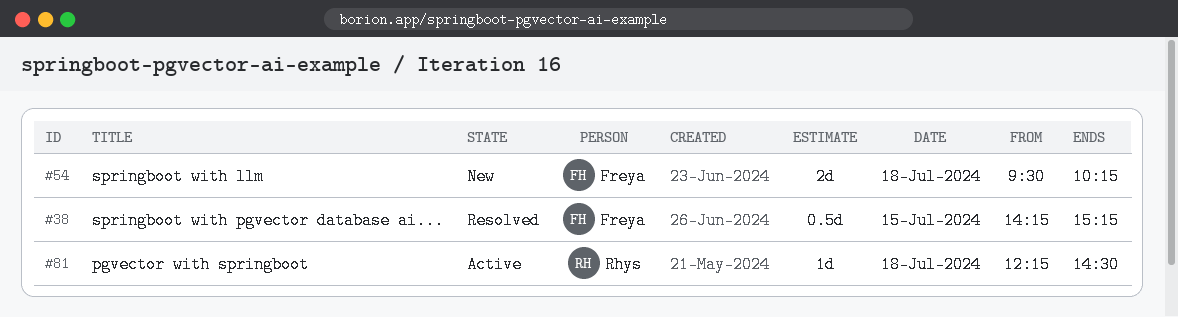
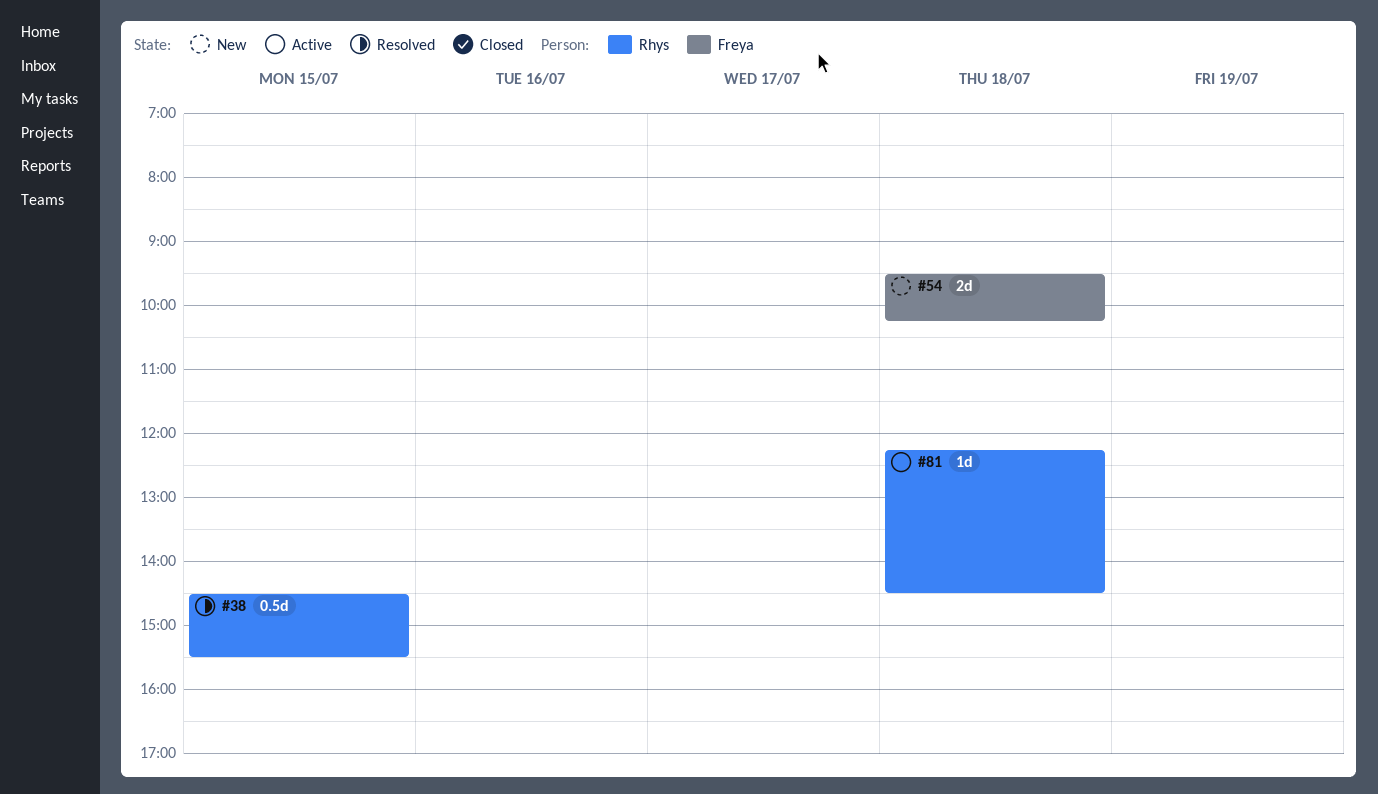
#38, owner: Freya -> Rhys
#38, begins: 14:15 -> 14:30
#38, ends: 15:15 -> 15:30

